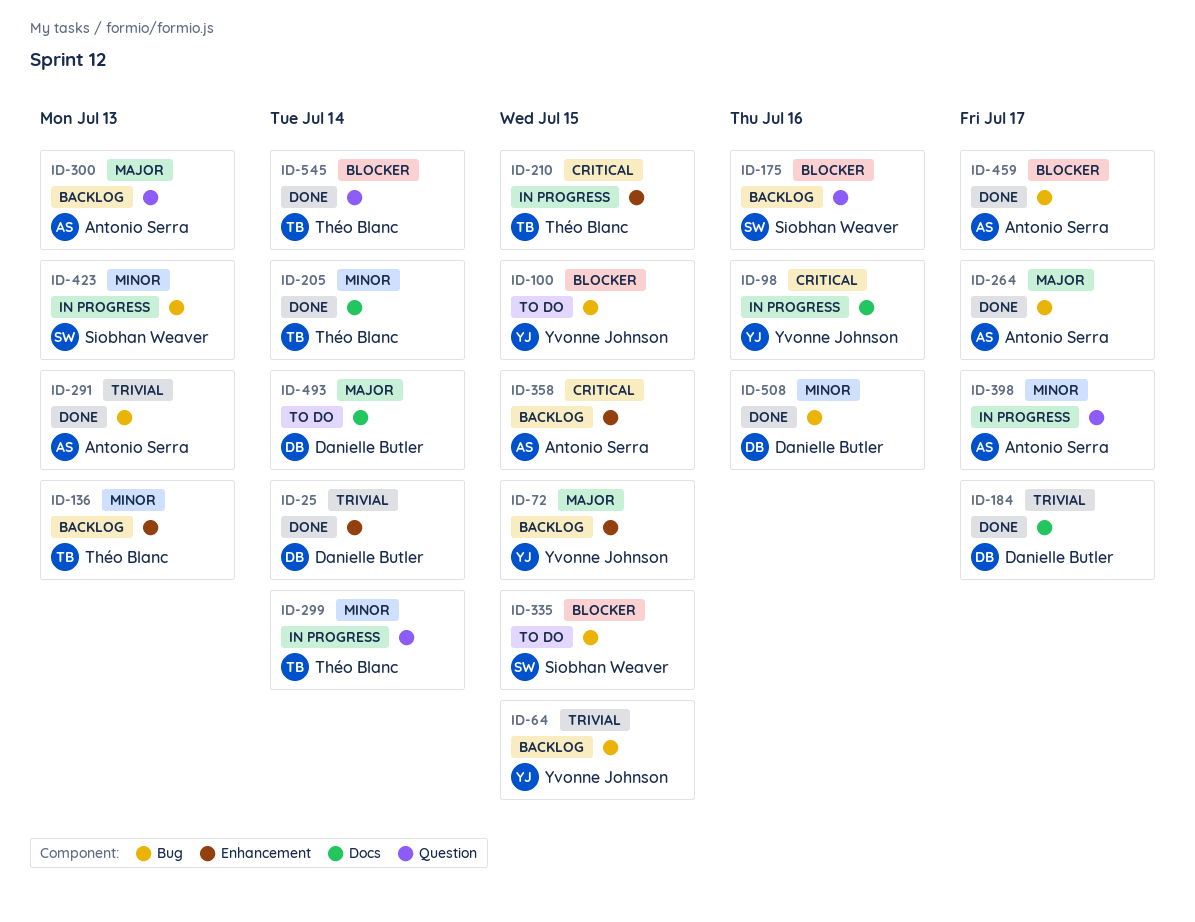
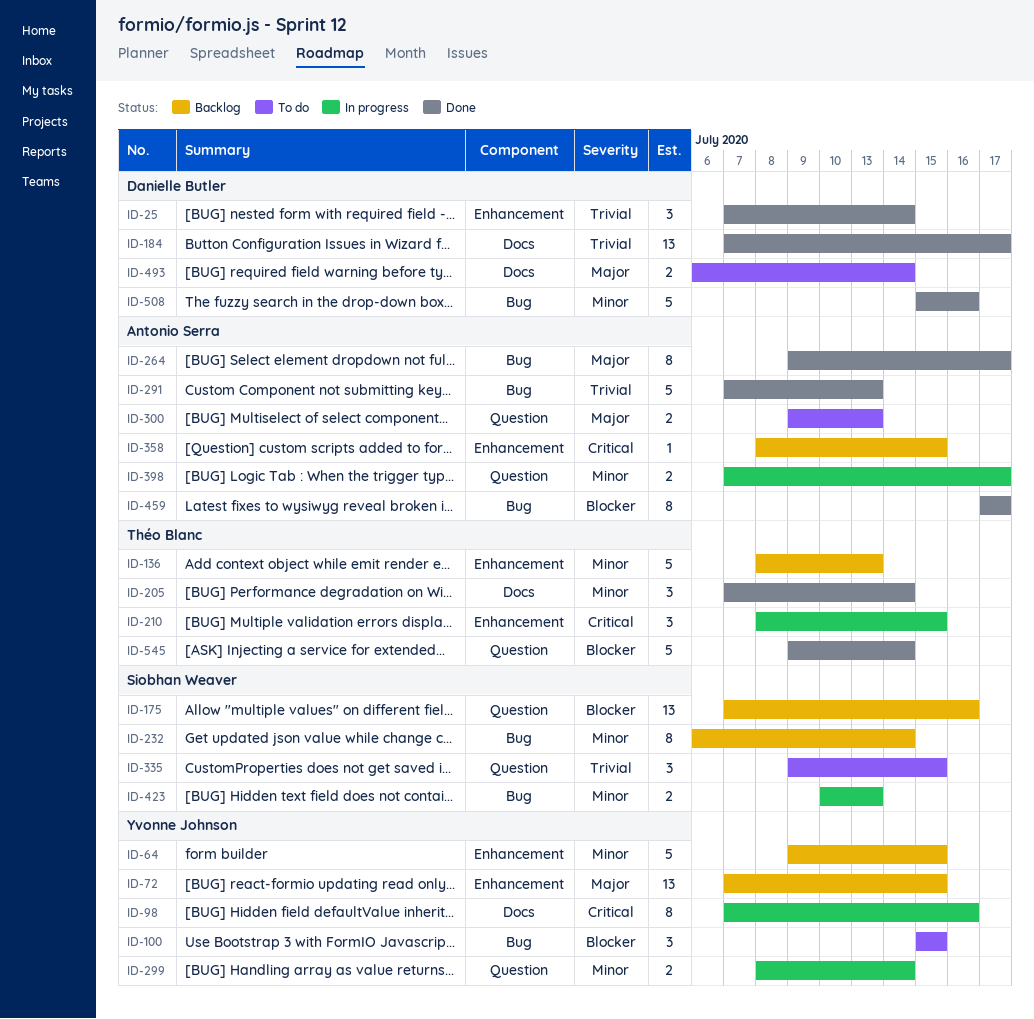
ID-64, priority: Trivial -> Minor
ID-64, label: Bug -> Enhancement
ID-232: none -> present
ID-299, owner: Théo Blanc -> Yvonne Johnson
ID-300, status: Backlog -> To do
ID-335, priority: Blocker -> Trivial
ID-335, label: Bug -> Question

